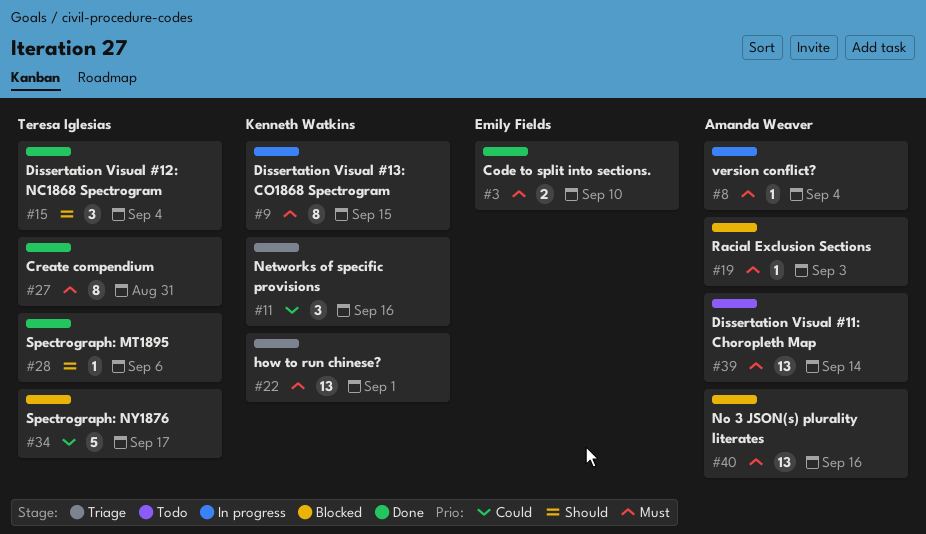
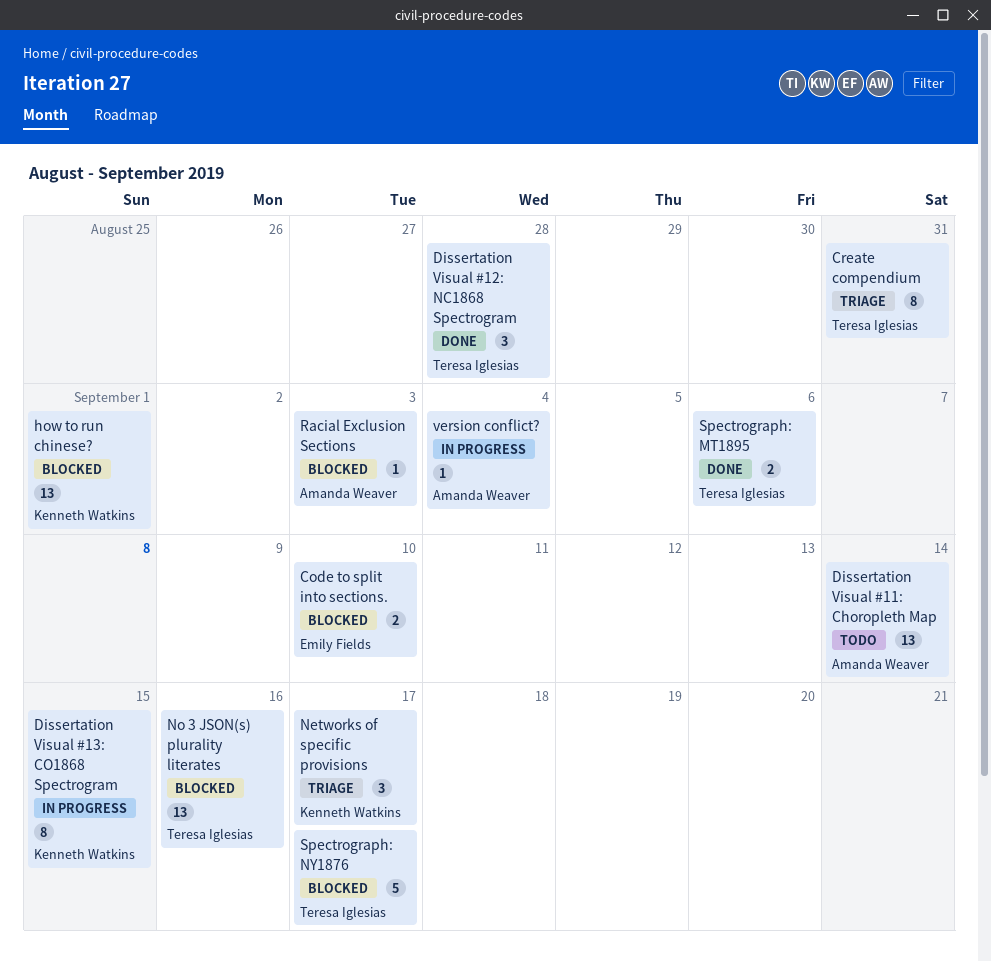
Code to split into sections., status: Done -> Blocked
Create compendium, status: Done -> Triage
Dissertation Visual #12: NC1868 Spectrogram, due: Sep 4 -> Aug 28
how to run chinese?, status: Triage -> Blocked
Networks of specific provisions, due: Sep 16 -> Sep 17
No 3 JSON(s) plurality literates, owner: Amanda Weaver -> Teresa Iglesias
Spectrograph: MT1895, estimate: 1 -> 2

